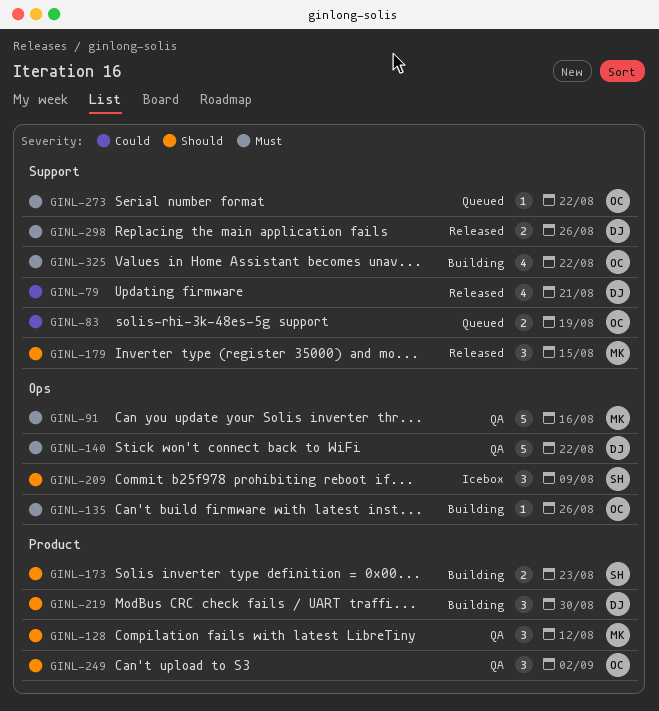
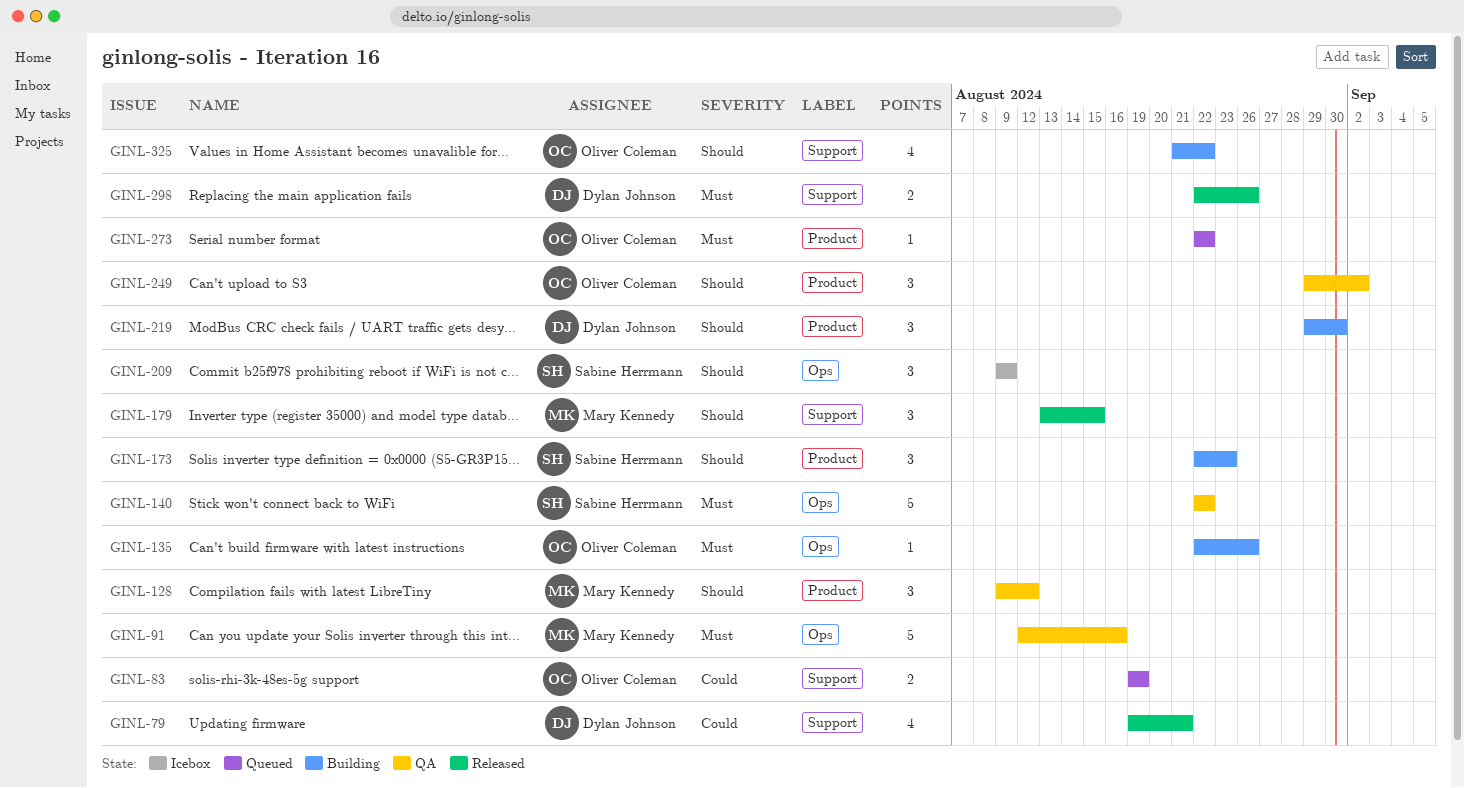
GINL-140, owner: Dylan Johnson -> Sabine Herrmann
GINL-173, estimate: 2 -> 3
GINL-273, label: Support -> Product
GINL-325, priority: Must -> Should

